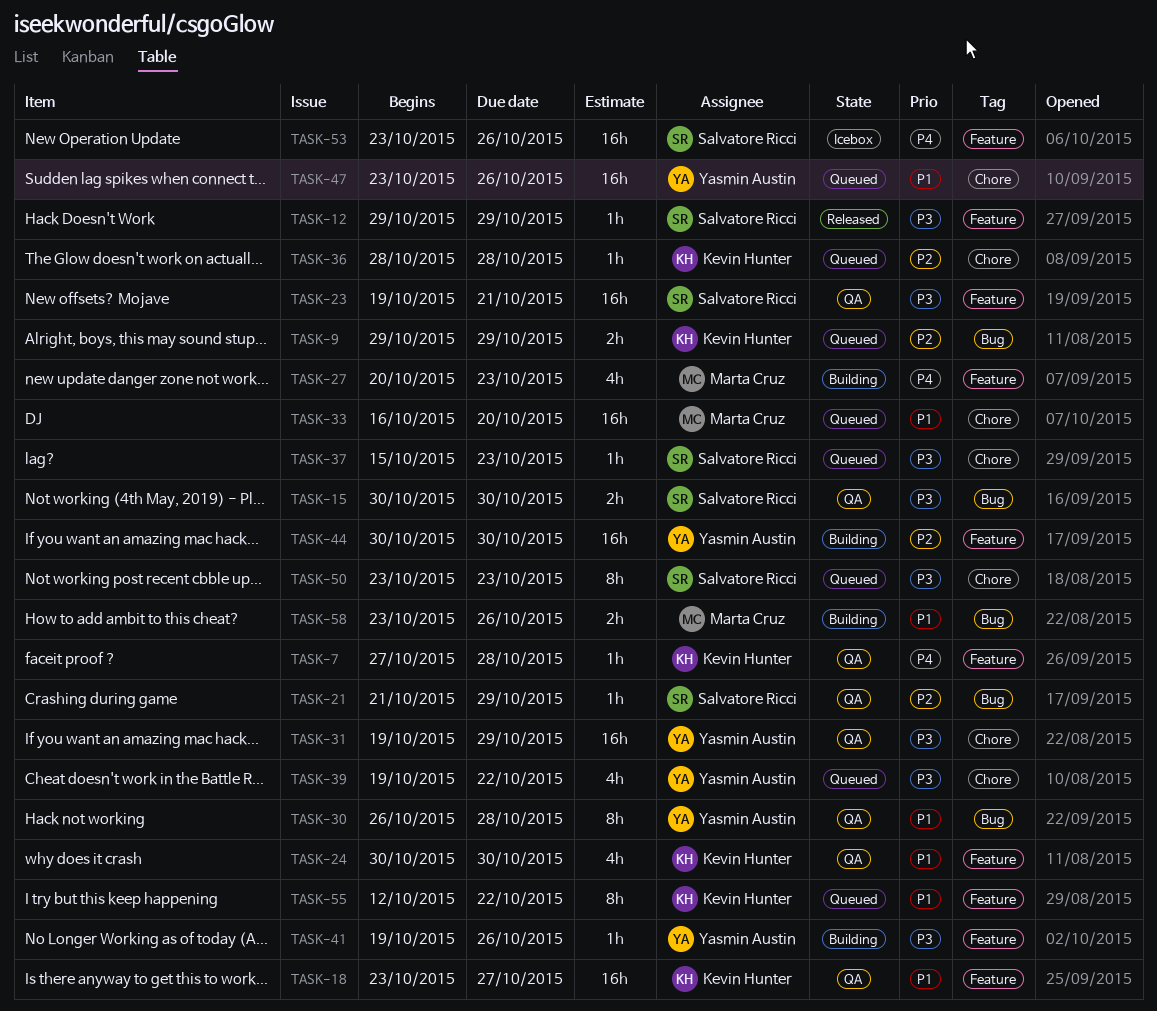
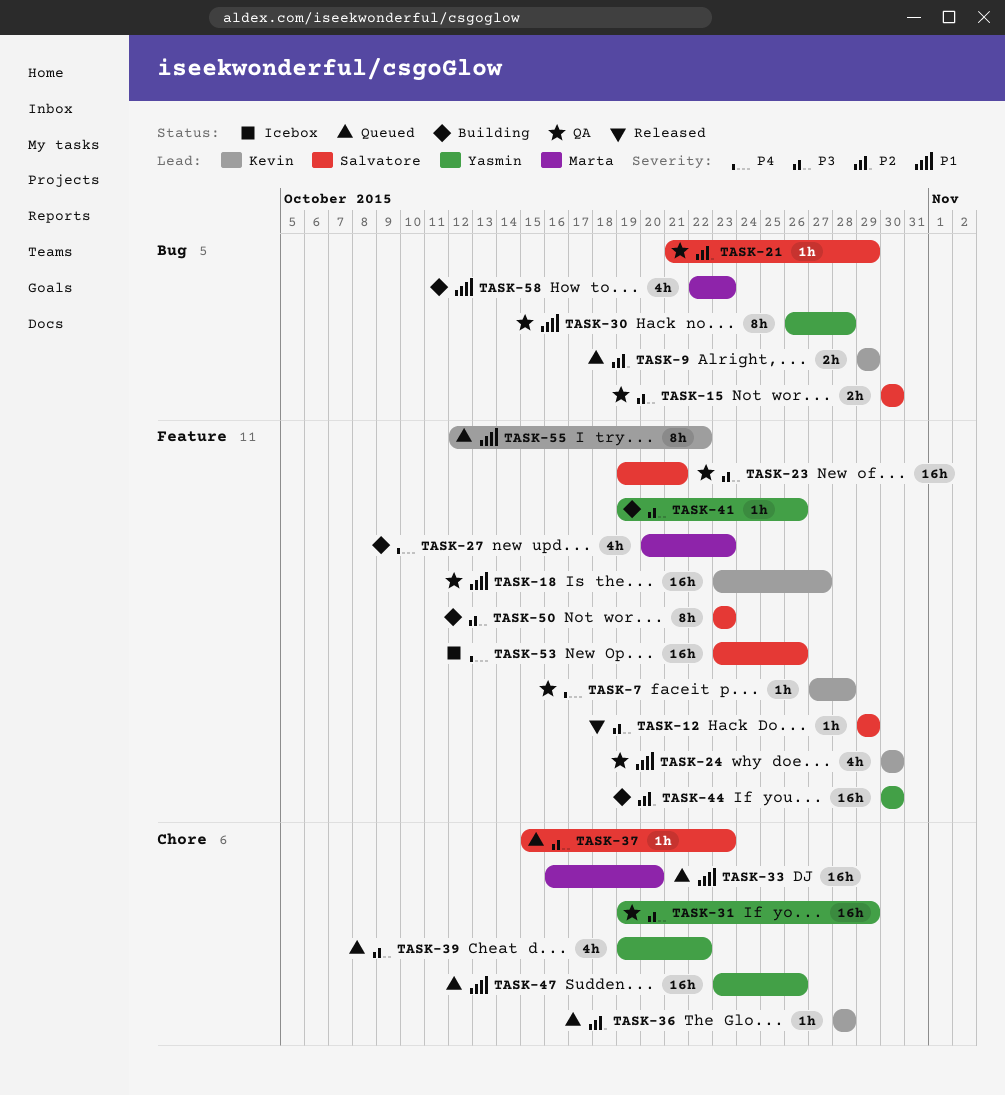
TASK-50, status: Queued -> Building
TASK-50, label: Chore -> Feature
TASK-58, estimate: 2h -> 4h
TASK-58, start: Oct 23 -> Oct 22
TASK-58, due: Oct 26 -> Oct 23

